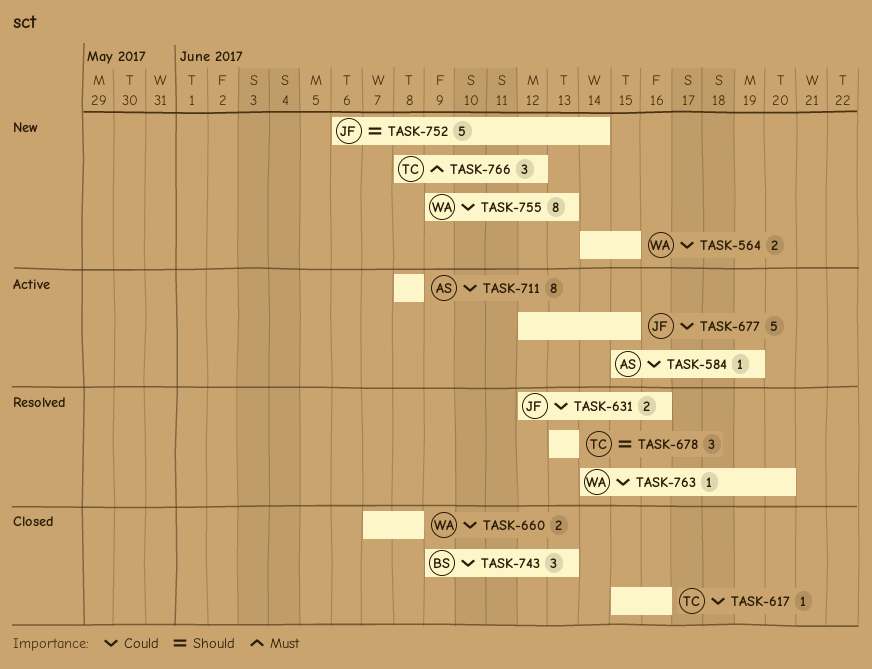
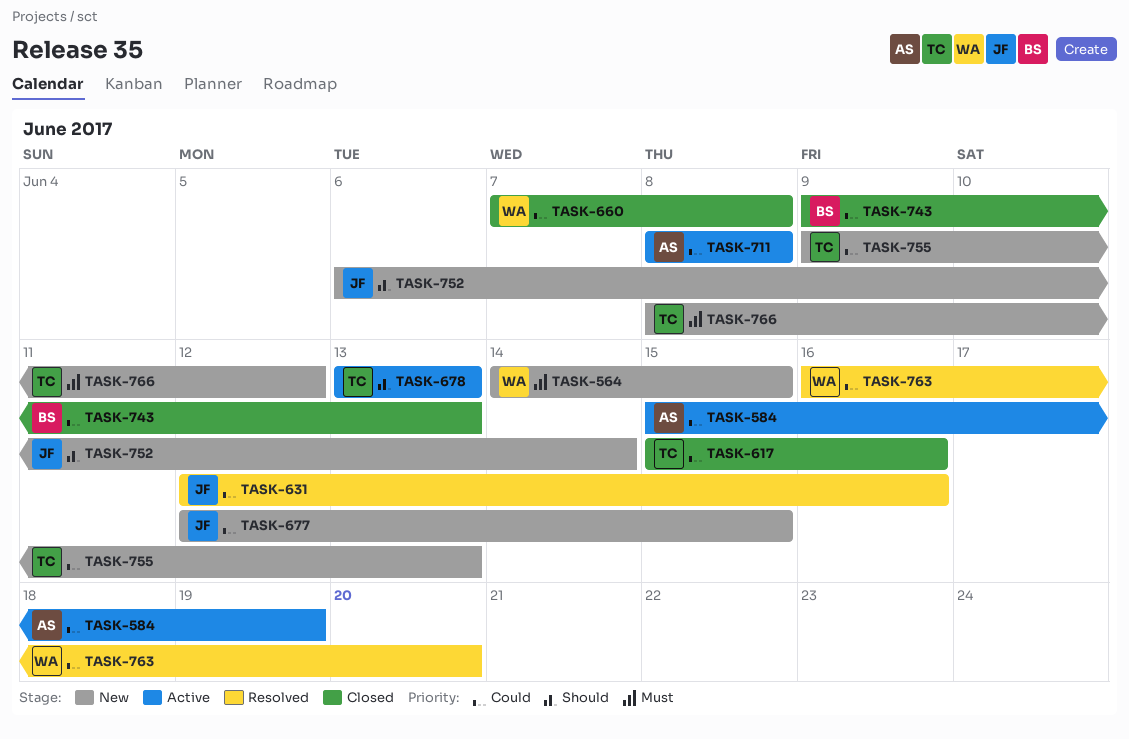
TASK-564, priority: Could -> Must
TASK-677, status: Active -> New
TASK-678, status: Resolved -> Active
TASK-755, owner: WA -> TC
TASK-763, start: Jun 14 -> Jun 16

